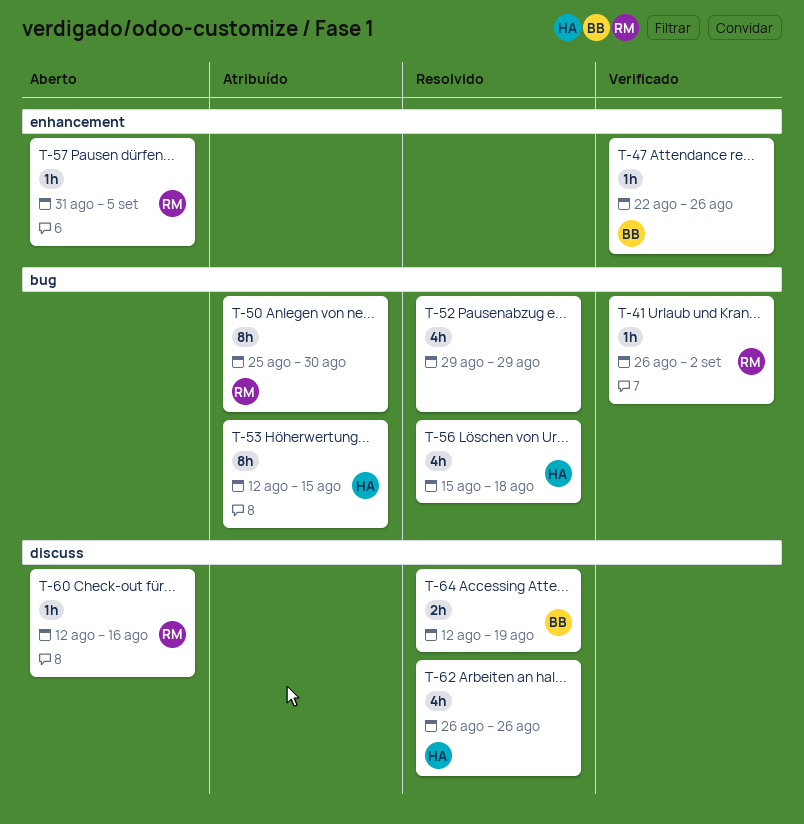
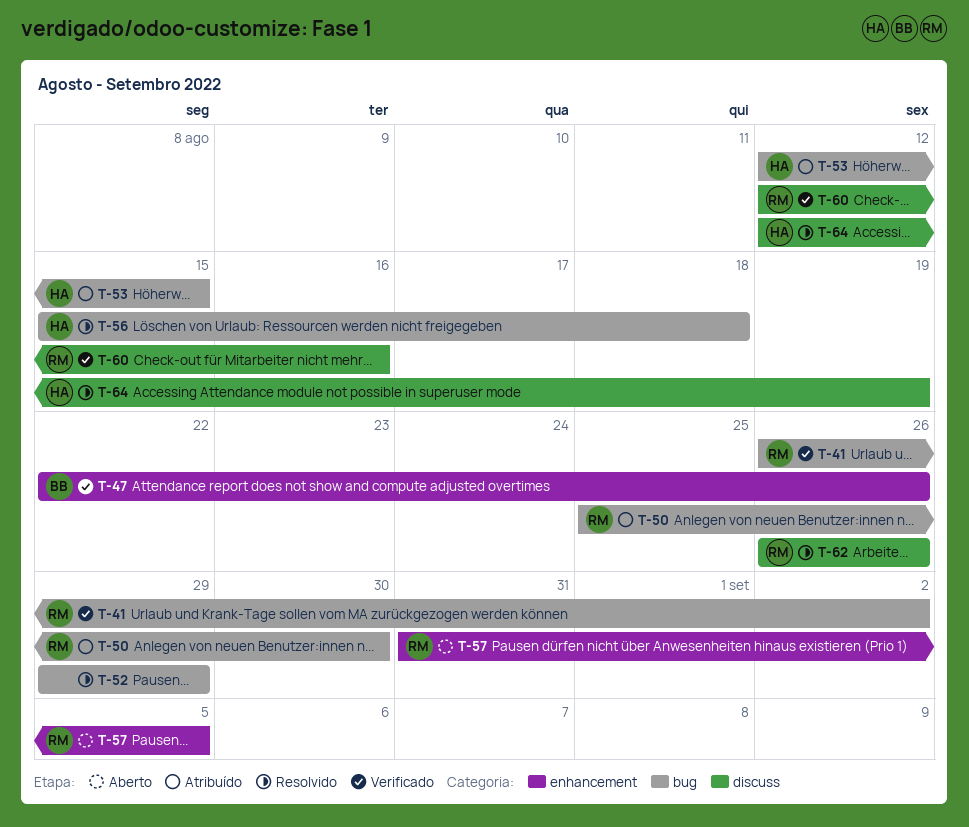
T-60, status: Aberto -> Verificado
T-62, owner: HA -> RM
T-64, owner: BB -> HA

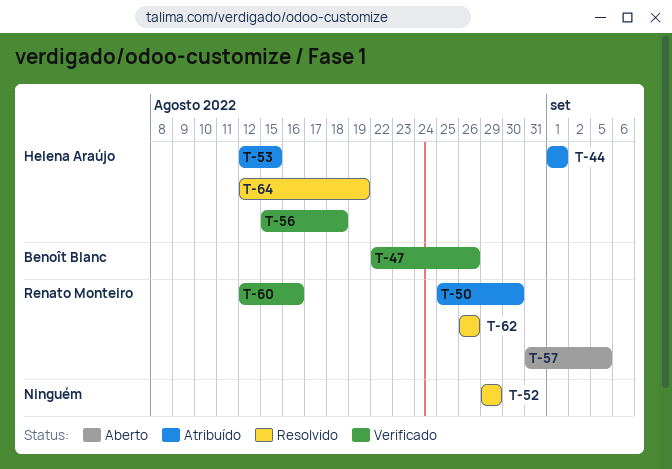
T-41: present -> none
T-44: none -> present
T-56, status: Resolvido -> Verificado

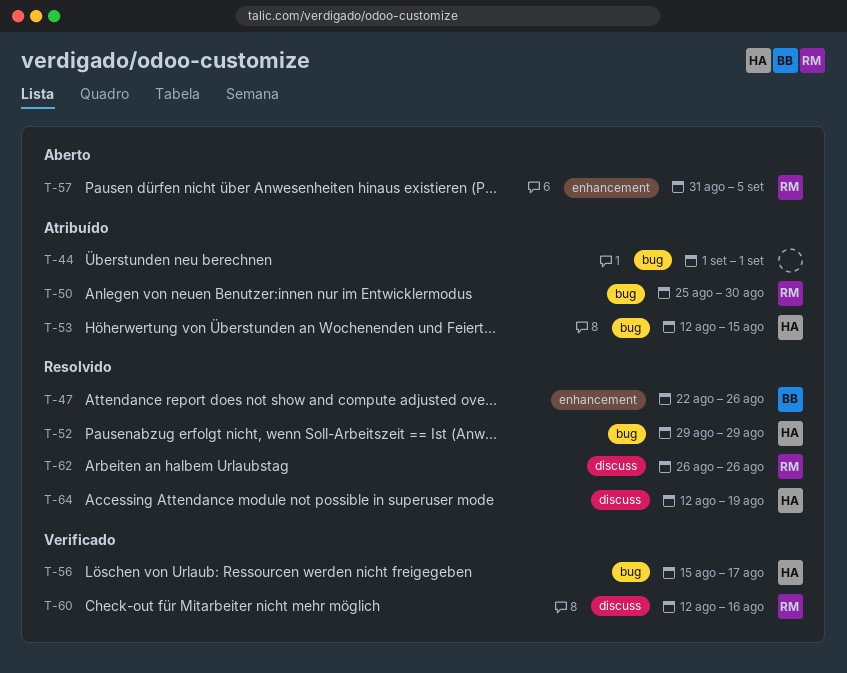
T-44, owner: Helena Araújo -> none
T-47, status: Verificado -> Resolvido
T-52, owner: none -> Helena Araújo
T-56, due: Aug 18 -> Aug 17

